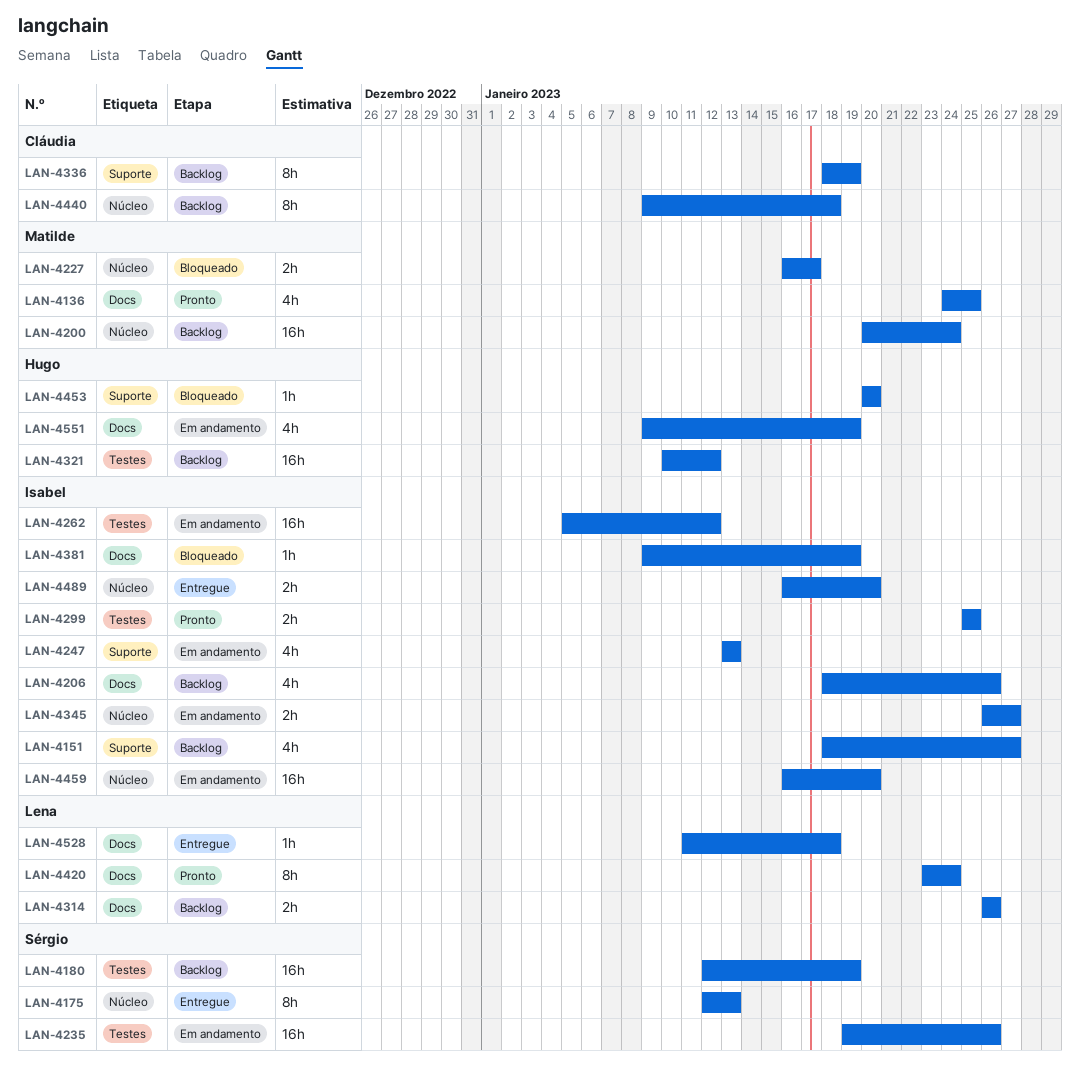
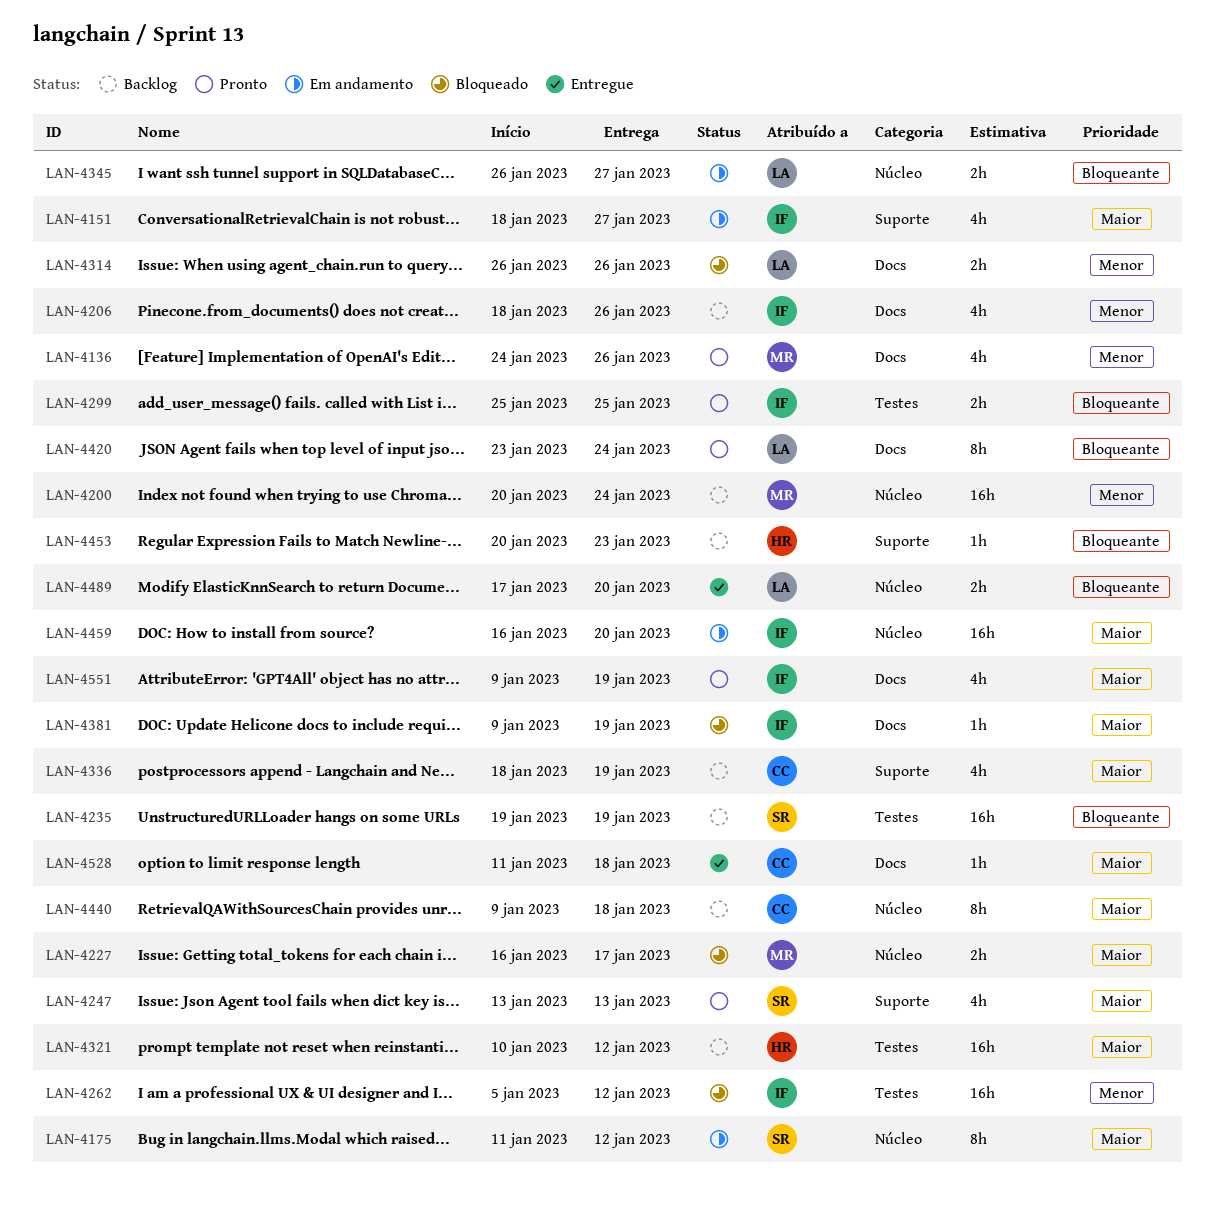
LAN-4136, due: Jan 25 -> Jan 26
LAN-4151, status: Backlog -> Em andamento
LAN-4175, status: Entregue -> Em andamento
LAN-4175, start: Jan 12 -> Jan 11
LAN-4175, due: Jan 13 -> Jan 12
LAN-4180: present -> none
LAN-4235, status: Em andamento -> Backlog
LAN-4235, due: Jan 26 -> Jan 19
LAN-4247, status: Em andamento -> Pronto
LAN-4247, owner: Isabel -> Sérgio
LAN-4262, status: Em andamento -> Bloqueado
LAN-4314, status: Backlog -> Bloqueado
LAN-4336, estimate: 8h -> 4h
LAN-4345, owner: Isabel -> Lena
LAN-4453, status: Bloqueado -> Backlog
LAN-4453, due: Jan 20 -> Jan 23
LAN-4489, owner: Isabel -> Lena
LAN-4489, start: Jan 16 -> Jan 17
LAN-4528, owner: Lena -> Cláudia
LAN-4551, status: Em andamento -> Pronto
LAN-4551, owner: Hugo -> Isabel

